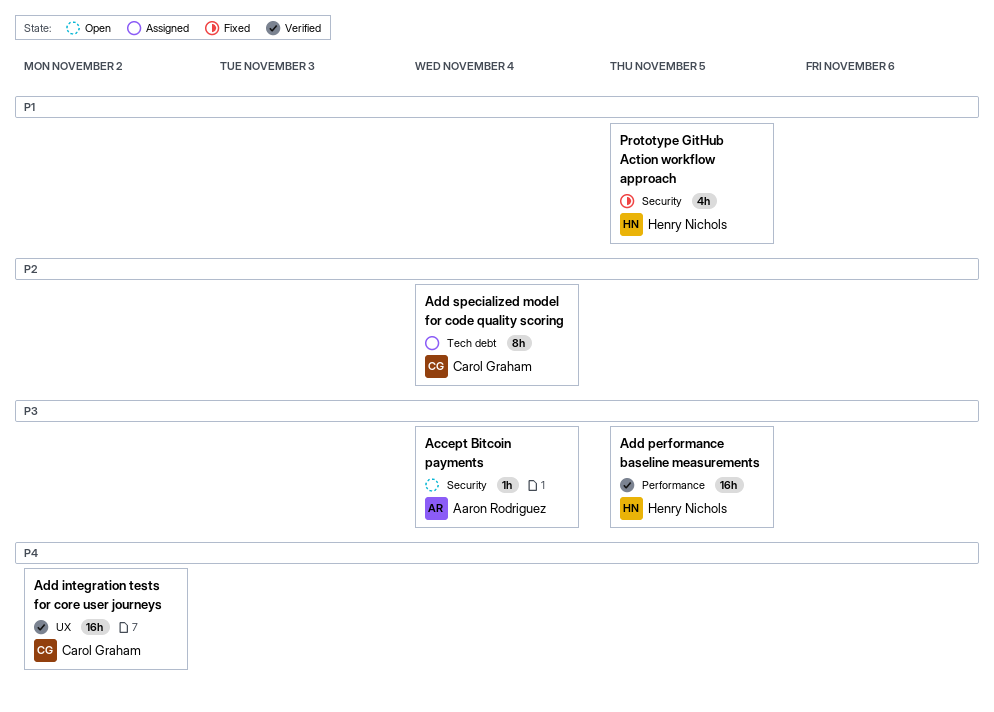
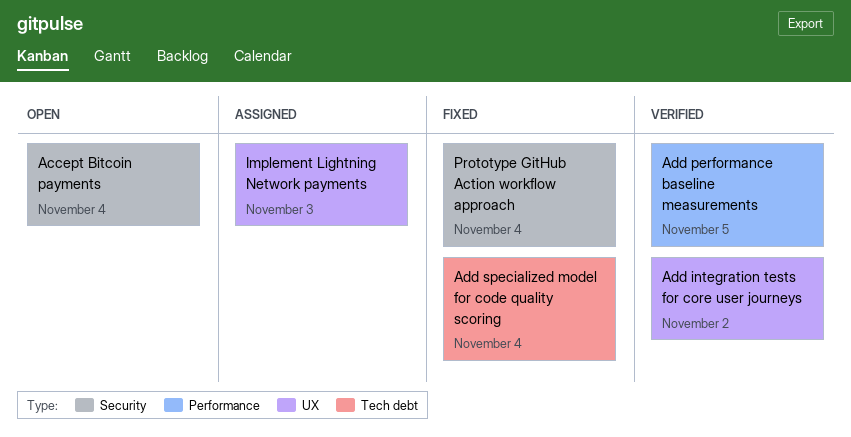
Add specialized model for code quality scoring, status: Assigned -> Fixed
Implement Lightning Network payments: none -> present
Prototype GitHub Action workflow approach, due: Nov 5 -> Nov 4

